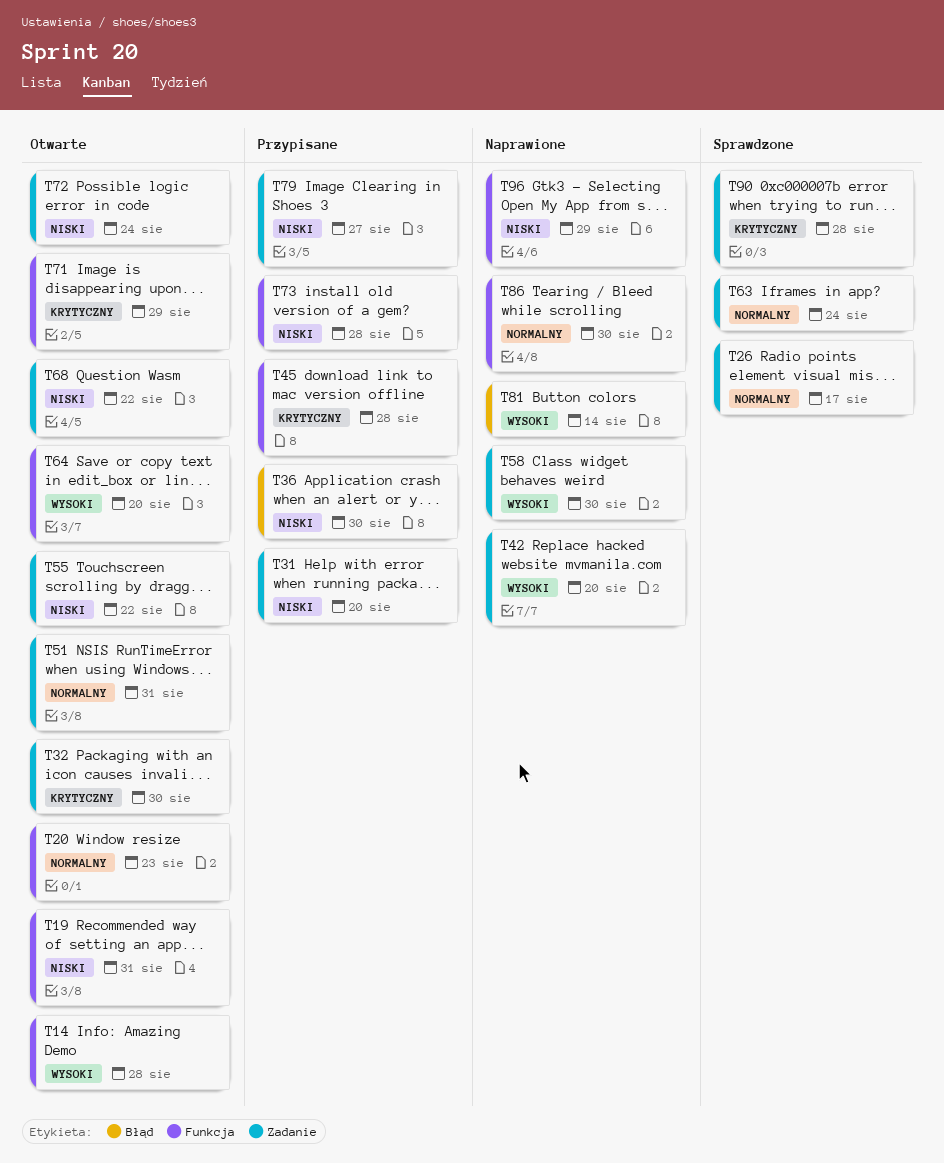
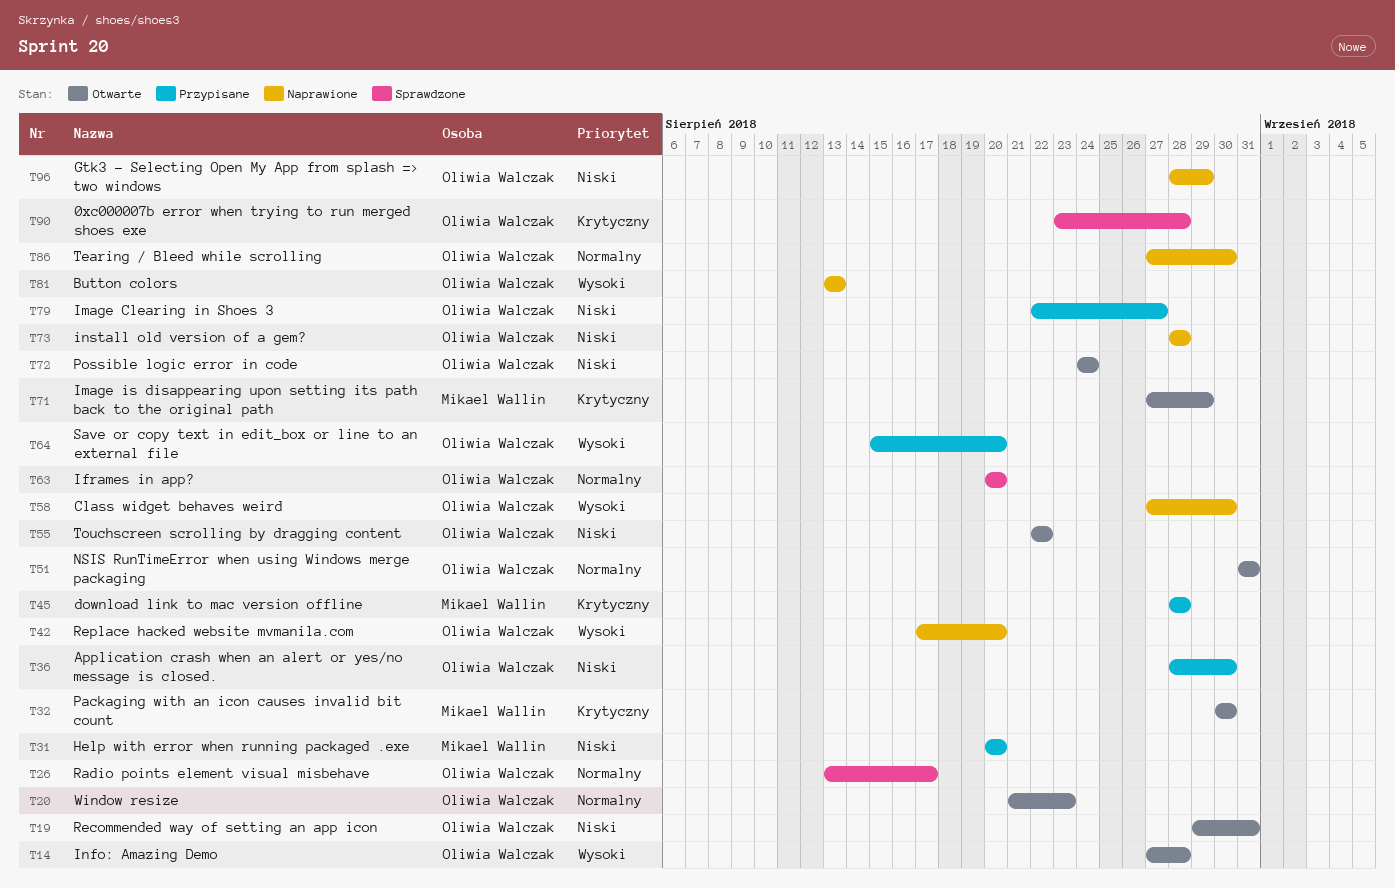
T63, due: Aug 24 -> Aug 20
T64, status: Otwarte -> Przypisane
T68: present -> none
T73, status: Przypisane -> Naprawione
T81, due: Aug 14 -> Aug 13

